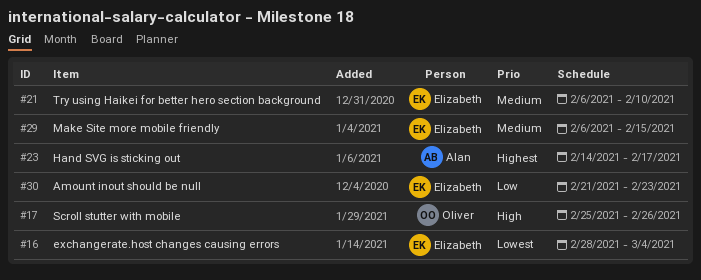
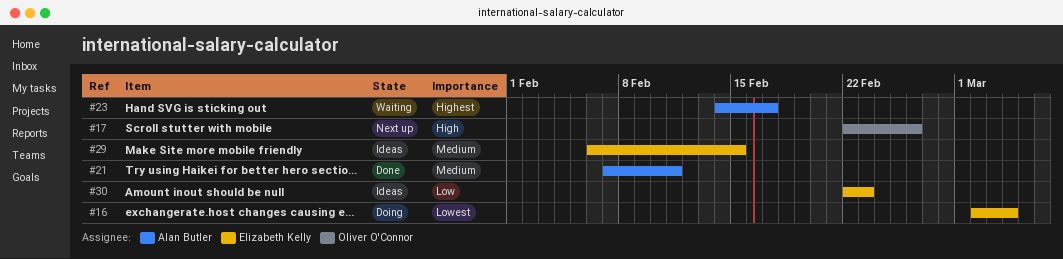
#16, start: Feb 28 -> Mar 2
#17, start: Feb 25 -> Feb 22
#21, owner: Elizabeth Kelly -> Alan Butler
#21, start: Feb 6 -> Feb 7
#21, due: Feb 10 -> Feb 11
#30, start: Feb 21 -> Feb 22

